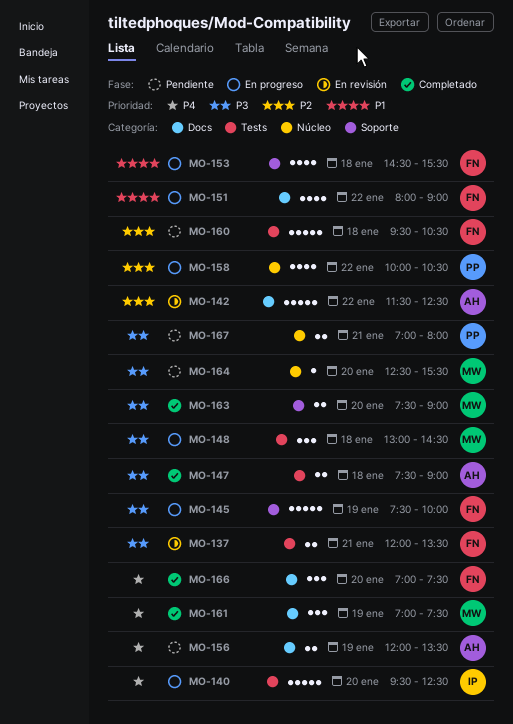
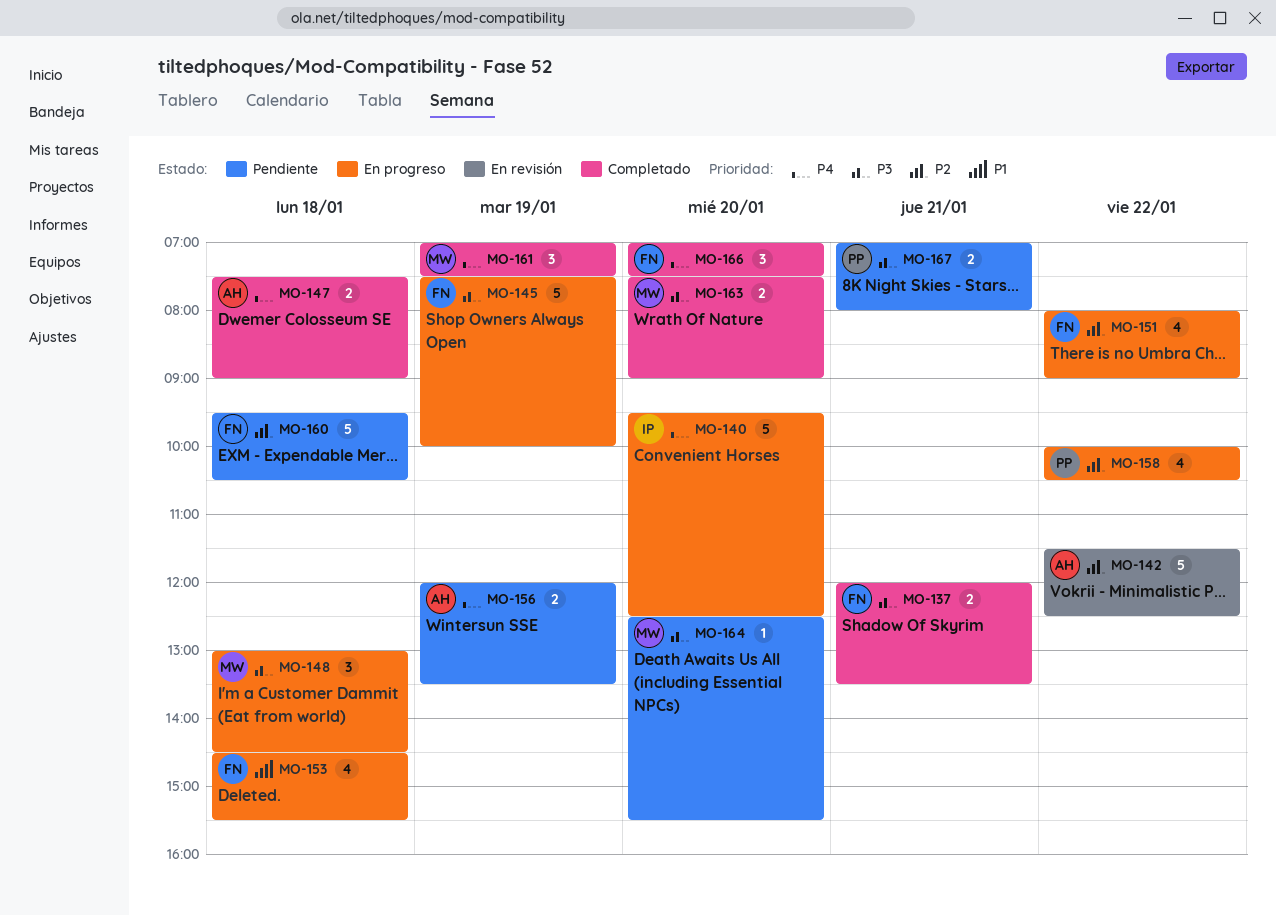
MO-137, status: En revisión -> Completado
MO-147, priority: P3 -> P4
MO-151, priority: P1 -> P2

